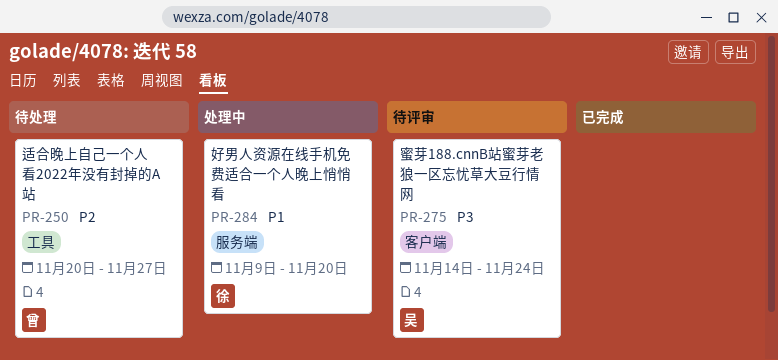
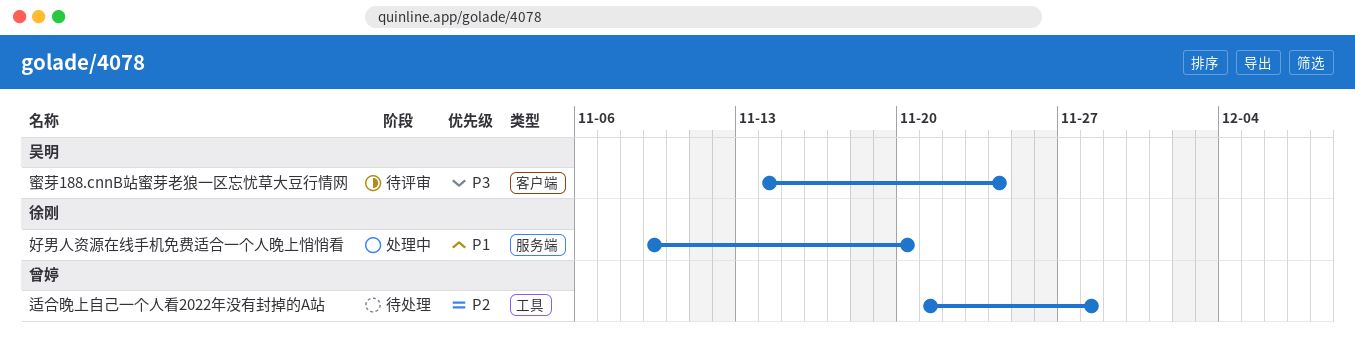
适合晚上自己一个人看2022年没有封掉的A站, start: Nov 20 -> Nov 21
适合晚上自己一个人看2022年没有封掉的A站, due: Nov 27 -> Nov 28

